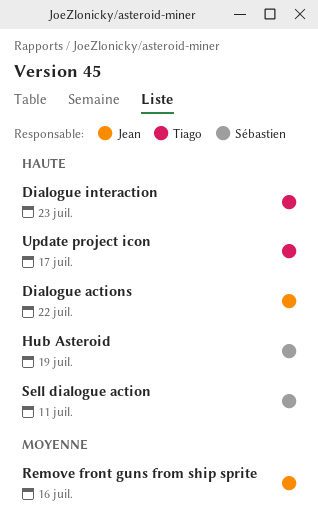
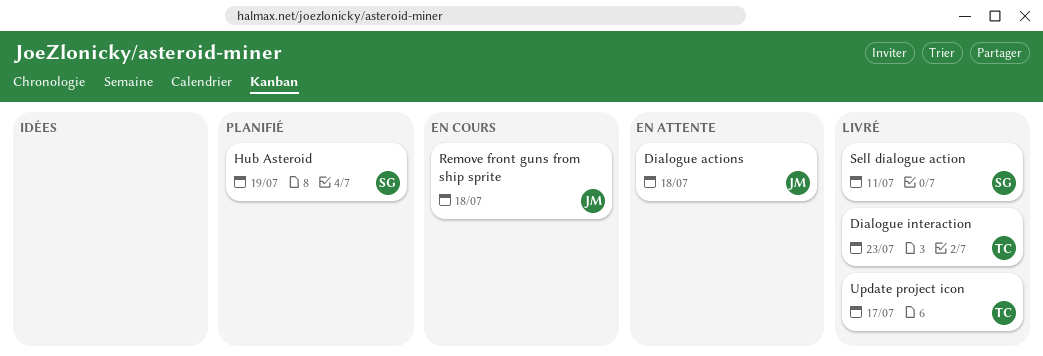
Dialogue actions, due: Jul 22 -> Jul 18
Remove front guns from ship sprite, due: Jul 16 -> Jul 18

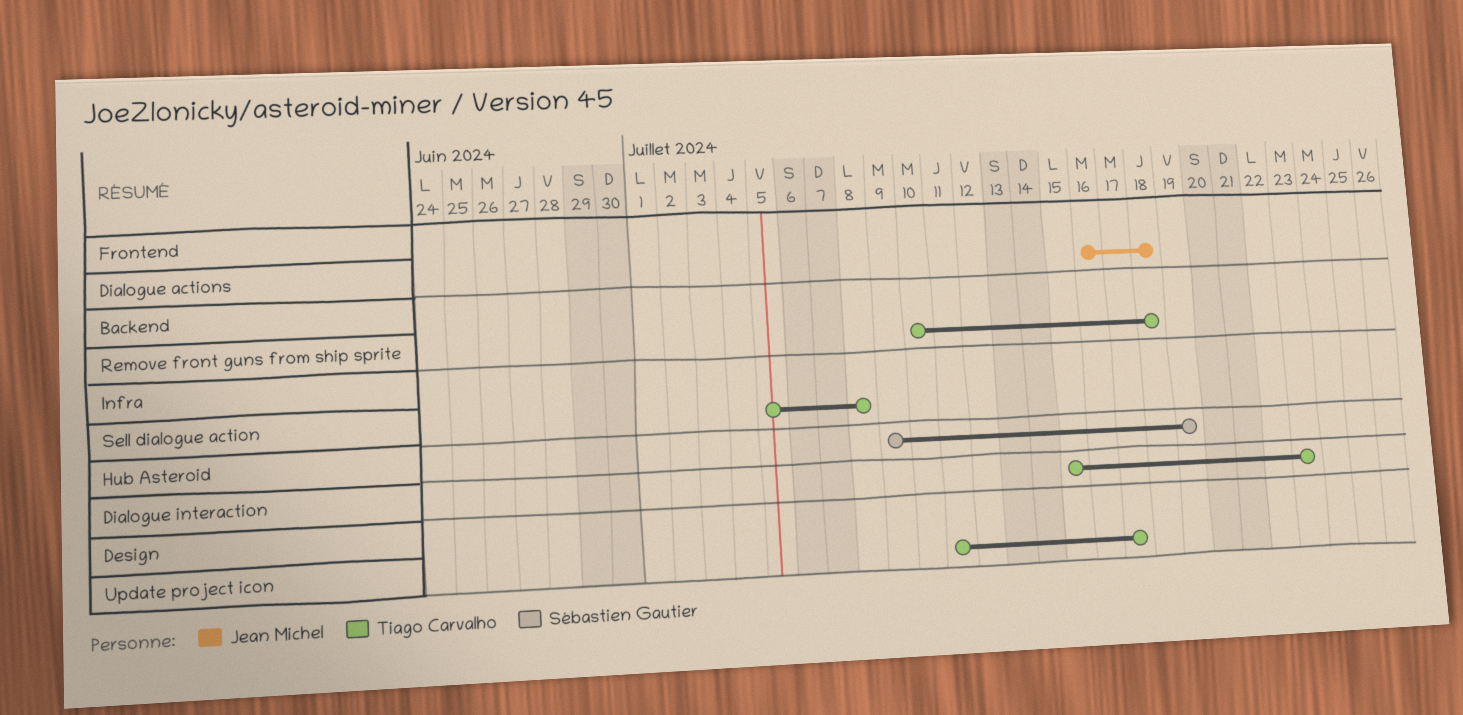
Remove front guns from ship sprite, owner: Jean Michel -> Tiago Carvalho
Sell dialogue action, owner: Sébastien Gautier -> Tiago Carvalho
Sell dialogue action, due: Jul 11 -> Jul 8

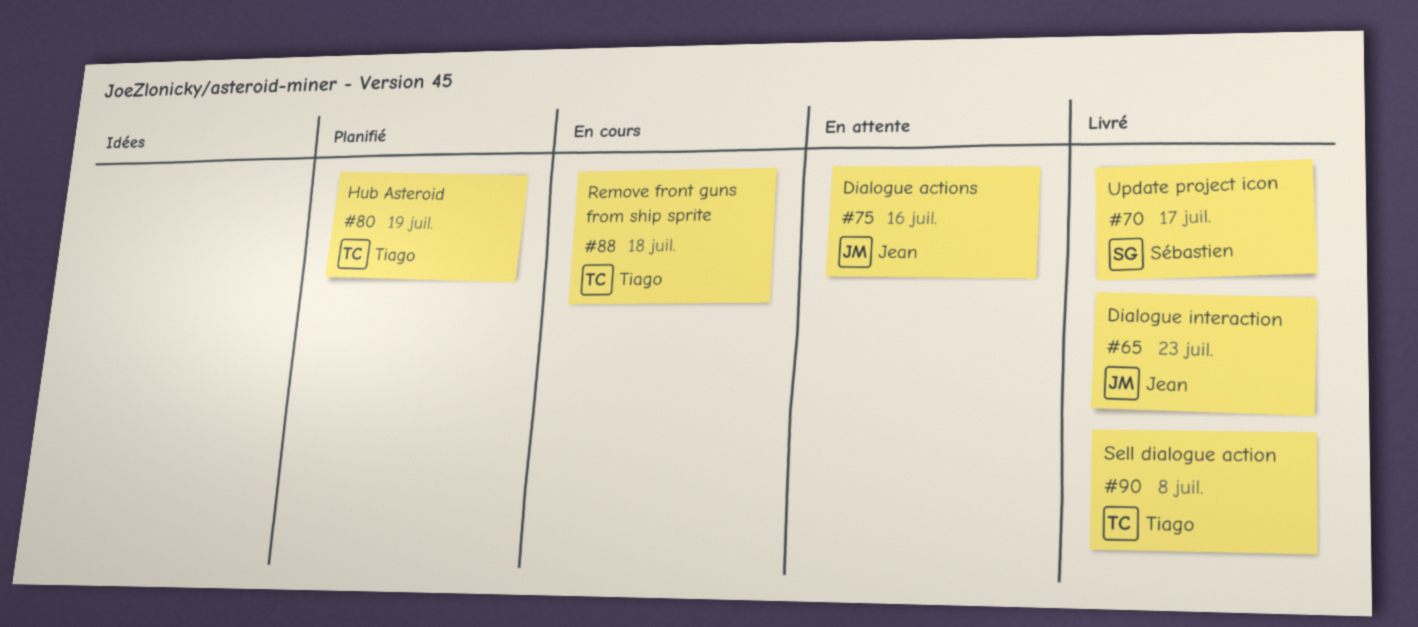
Dialogue actions, due: Jul 18 -> Jul 16
Dialogue interaction, owner: Tiago Carvalho -> Jean Michel
Hub Asteroid, owner: Sébastien Gautier -> Tiago Carvalho
Update project icon, owner: Tiago Carvalho -> Sébastien Gautier

